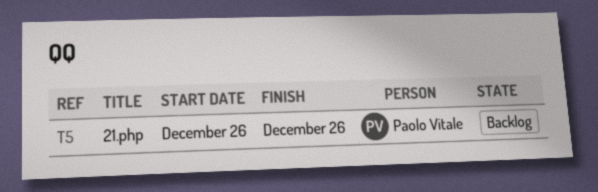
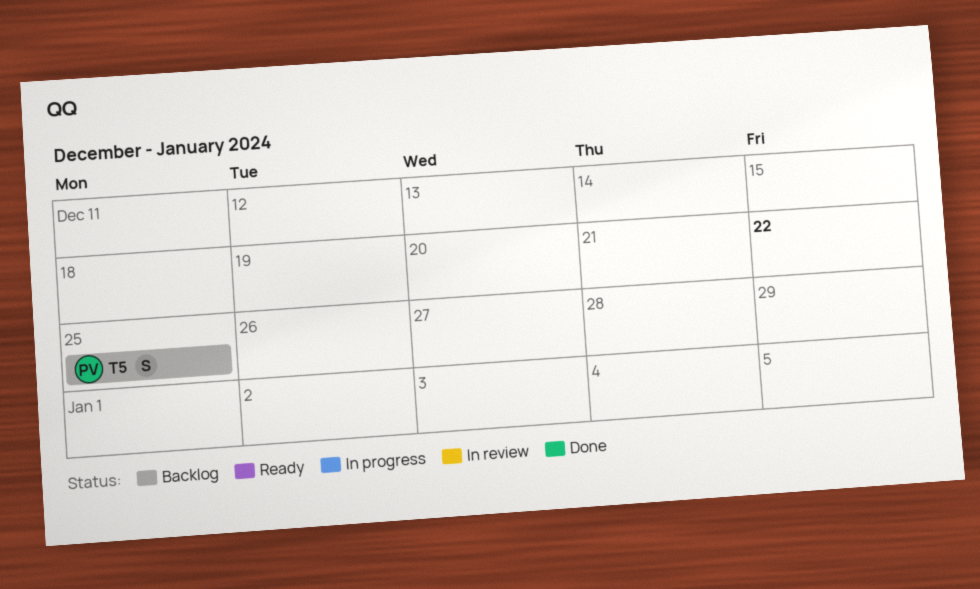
T5, start: Dec 26 -> Dec 25
T5, due: Dec 26 -> Dec 25

